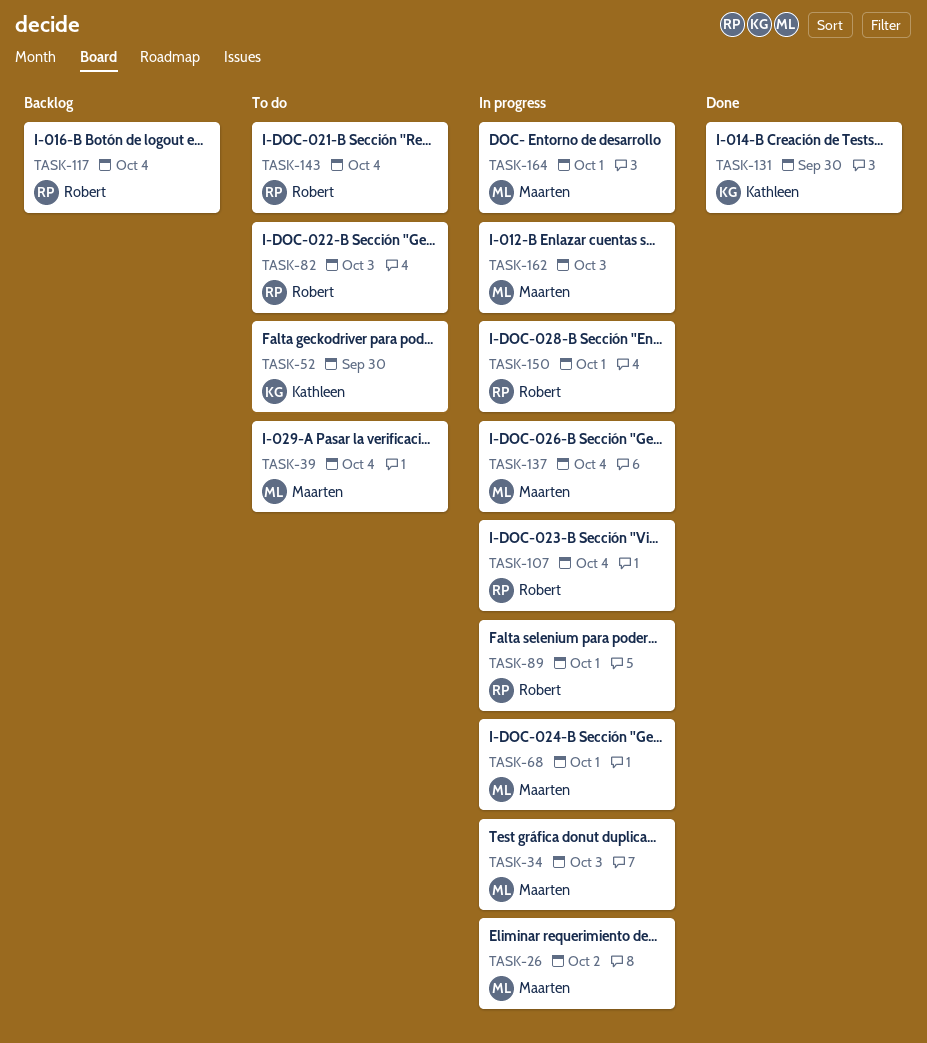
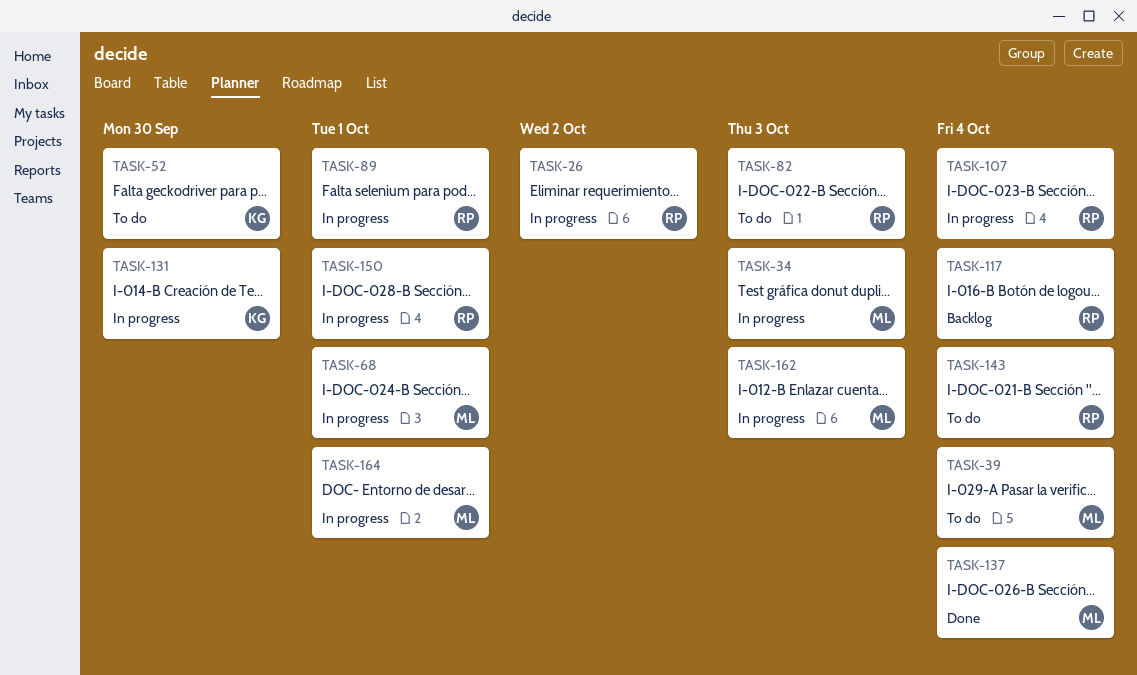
TASK-26, owner: Maarten -> Robert
TASK-131, status: Done -> In progress
TASK-137, status: In progress -> Done

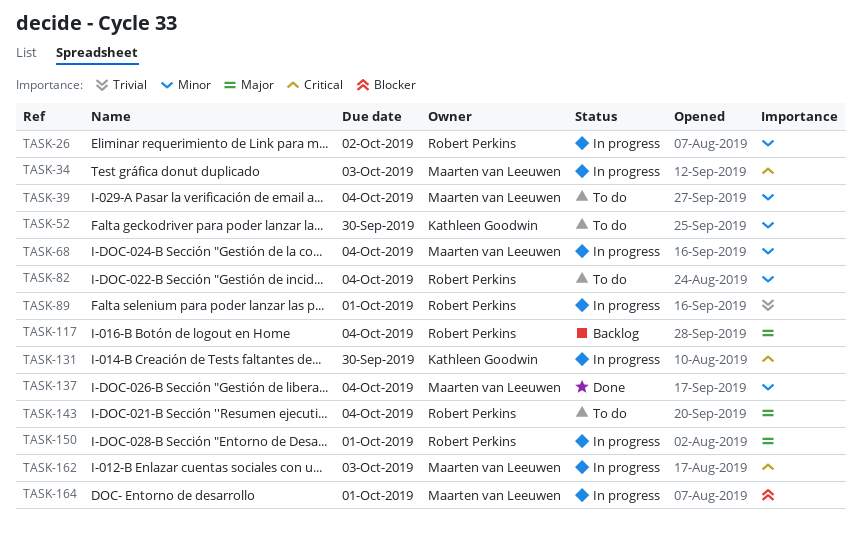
TASK-68, due: Oct 1 -> Oct 4
TASK-82, due: Oct 3 -> Oct 4
TASK-107: present -> none

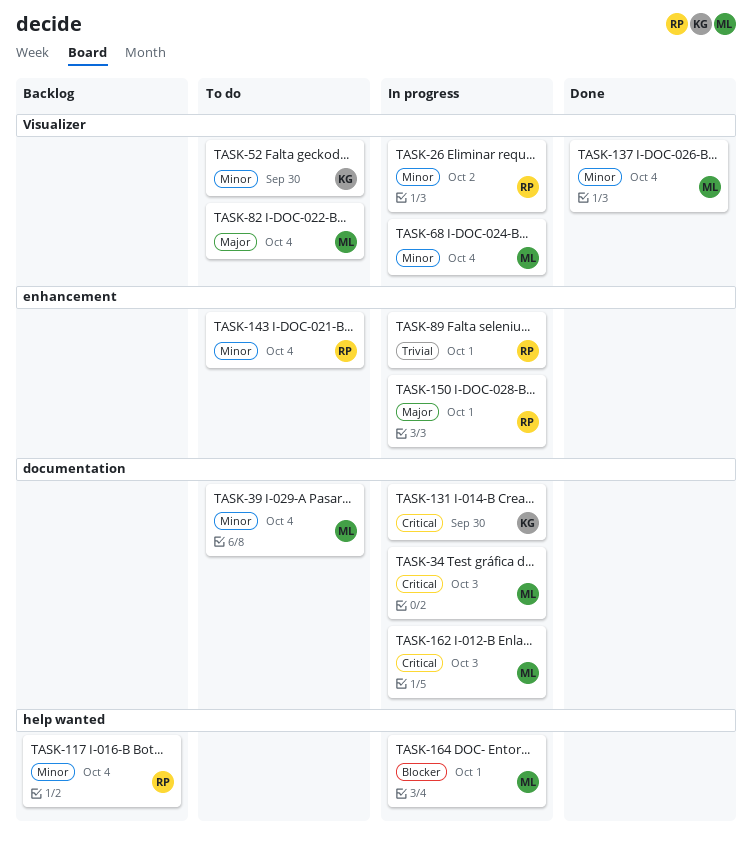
TASK-82, owner: Robert Perkins -> Maarten van Leeuwen
TASK-82, priority: Minor -> Major
TASK-117, priority: Major -> Minor
TASK-143, priority: Major -> Minor

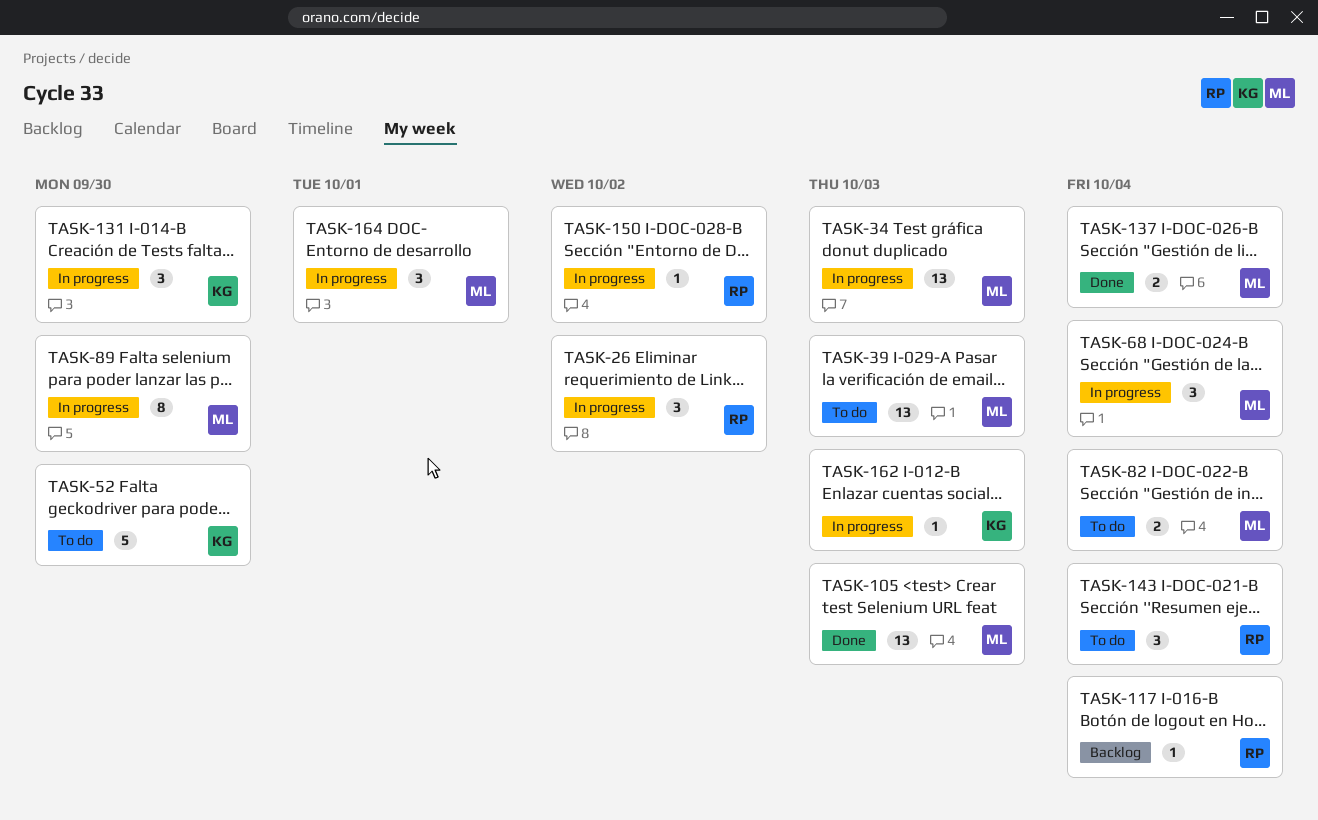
TASK-39, due: Oct 4 -> Oct 3
TASK-89, owner: RP -> ML
TASK-89, due: Oct 1 -> Sep 30
TASK-105: none -> present
TASK-150, due: Oct 1 -> Oct 2
TASK-162, owner: ML -> KG

